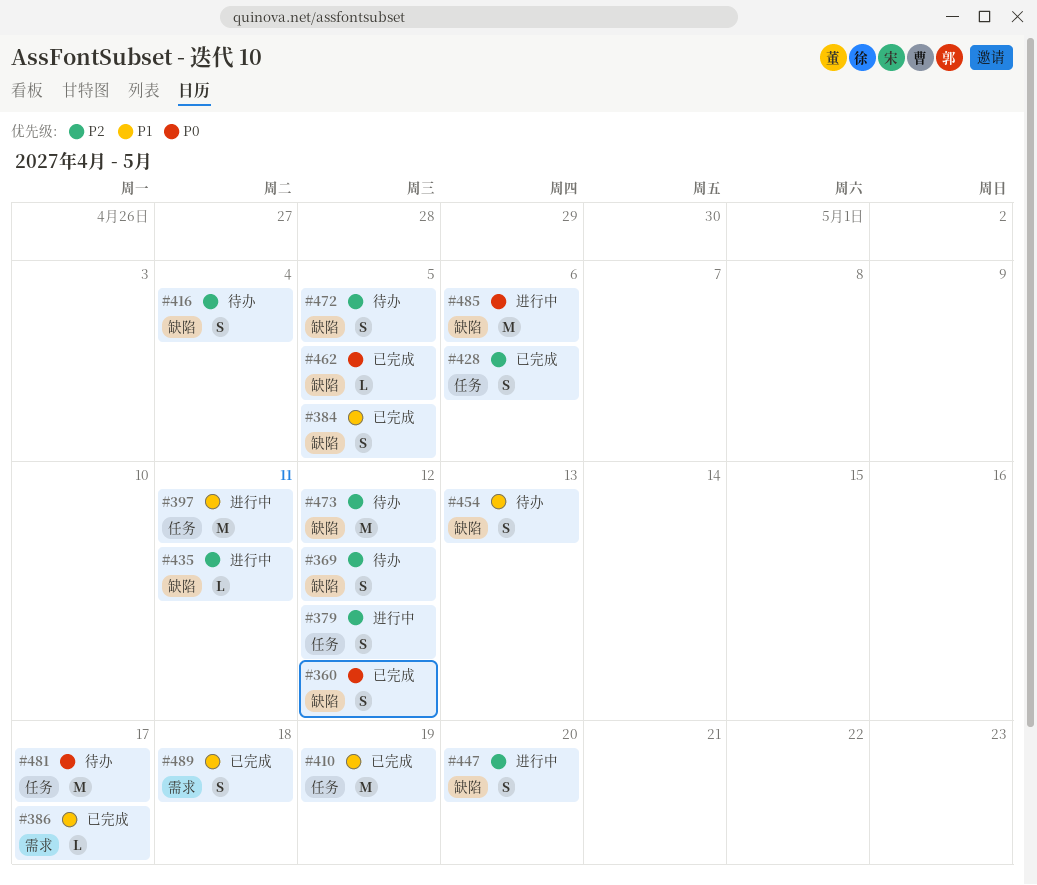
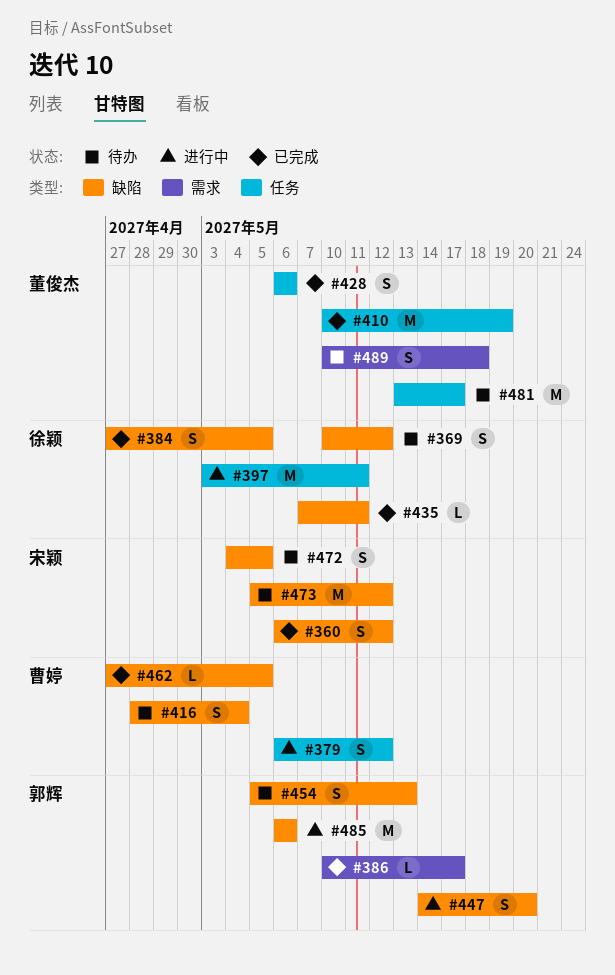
#435, status: 进行中 -> 已完成
#489, status: 已完成 -> 待办

